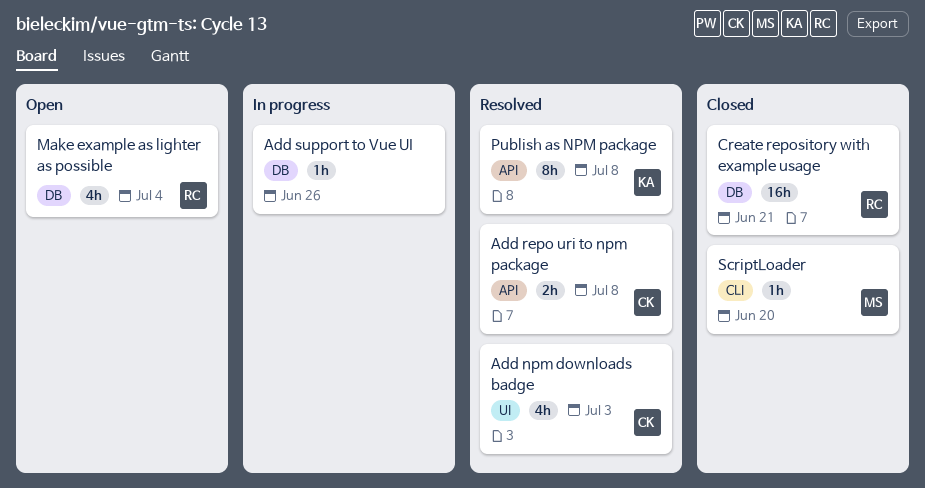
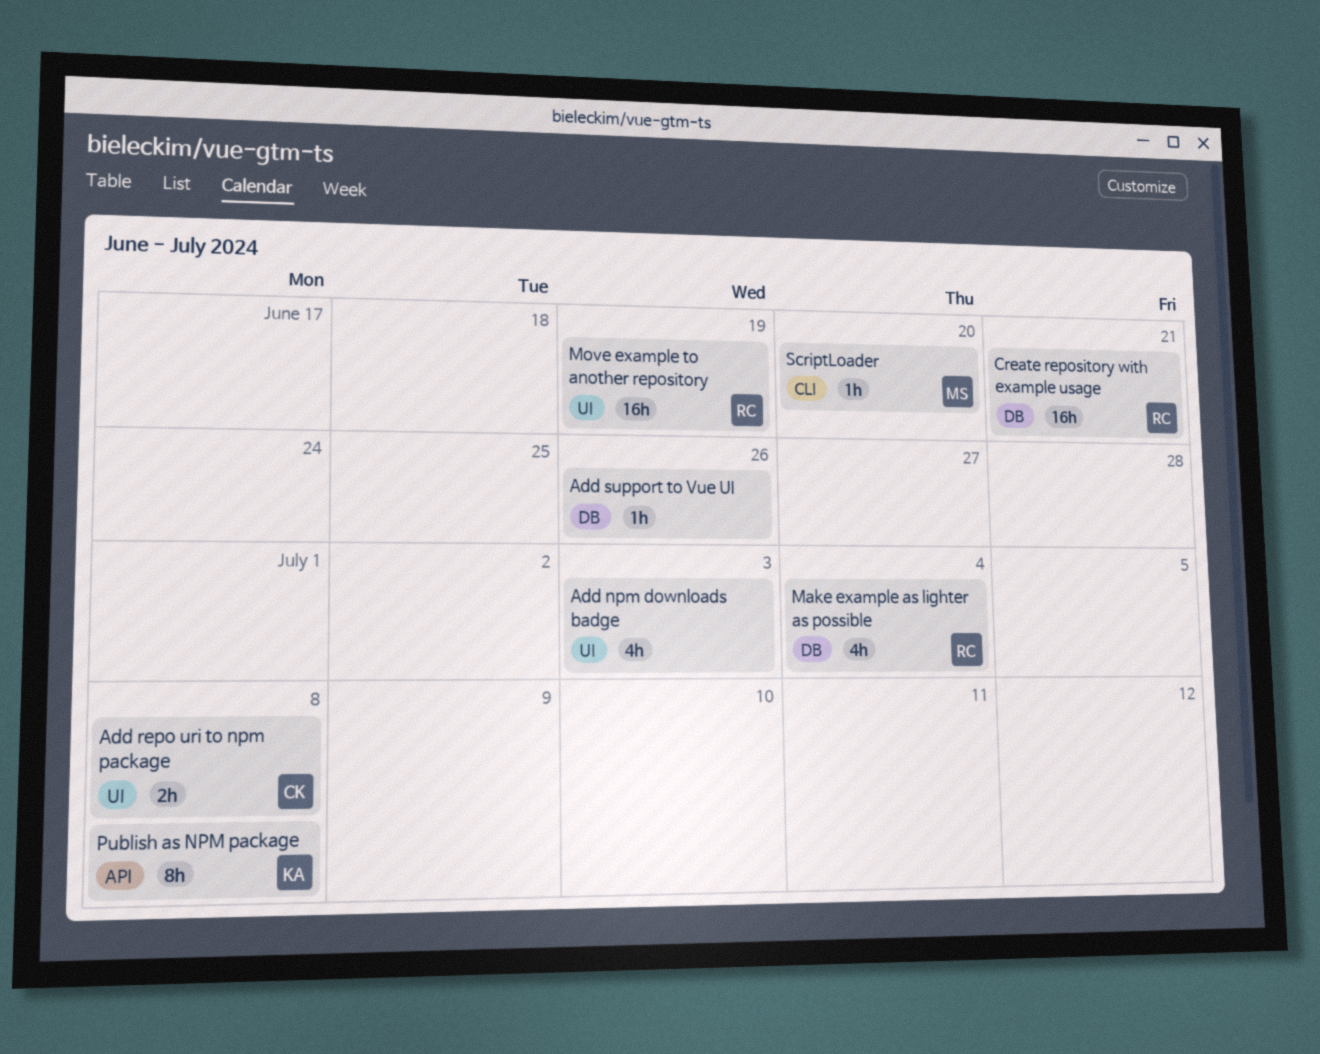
Add npm downloads badge, owner: CK -> none
Add repo uri to npm package, label: API -> UI
Move example to another repository: none -> present

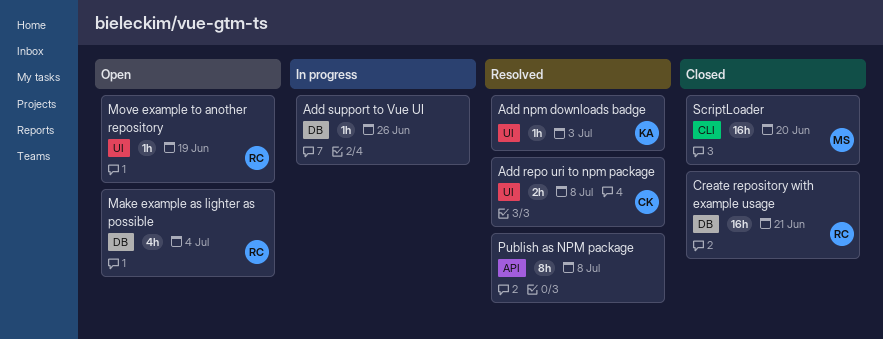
Add npm downloads badge, owner: none -> KA
Add npm downloads badge, estimate: 4h -> 1h
Move example to another repository, estimate: 16h -> 1h
Publish as NPM package, owner: KA -> none
ScriptLoader, estimate: 1h -> 16h

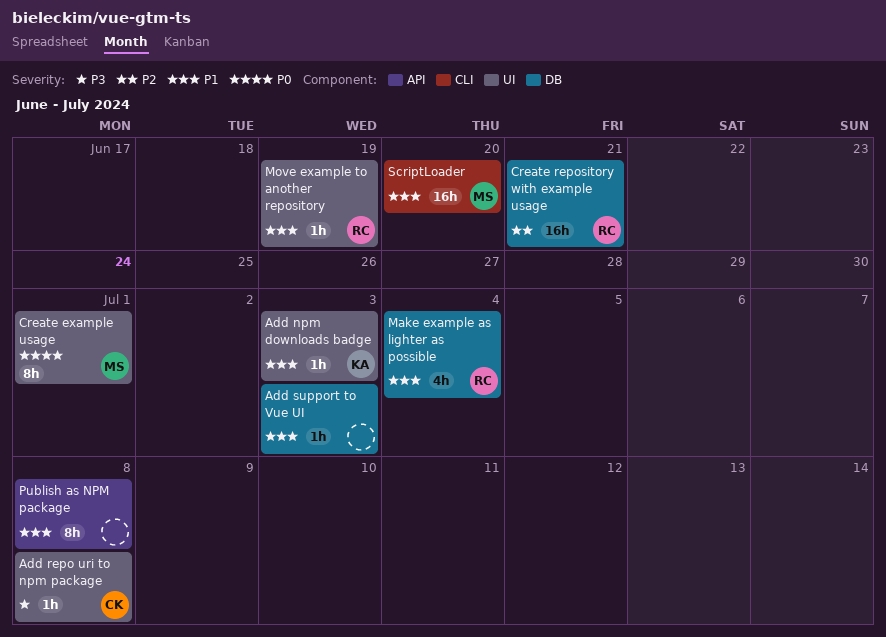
Add repo uri to npm package, estimate: 2h -> 1h
Add support to Vue UI, due: Jun 26 -> Jul 3
Create example usage: none -> present

